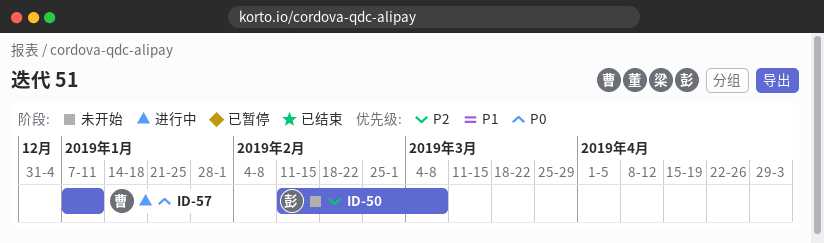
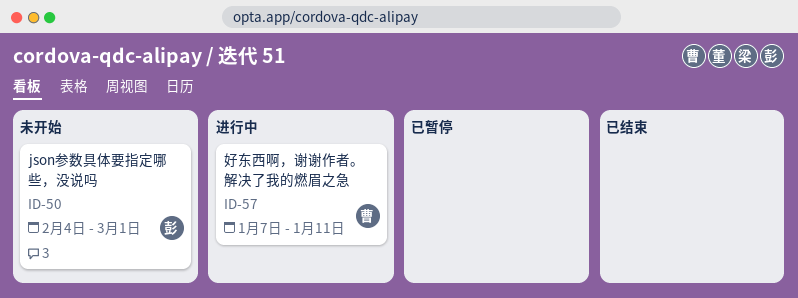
ID-50, start: Feb 11 -> Feb 4
ID-50, due: Mar 8 -> Mar 1

